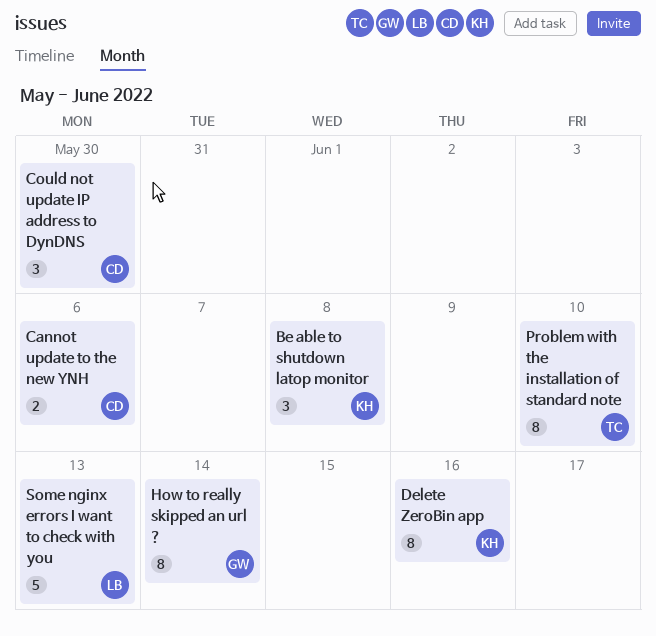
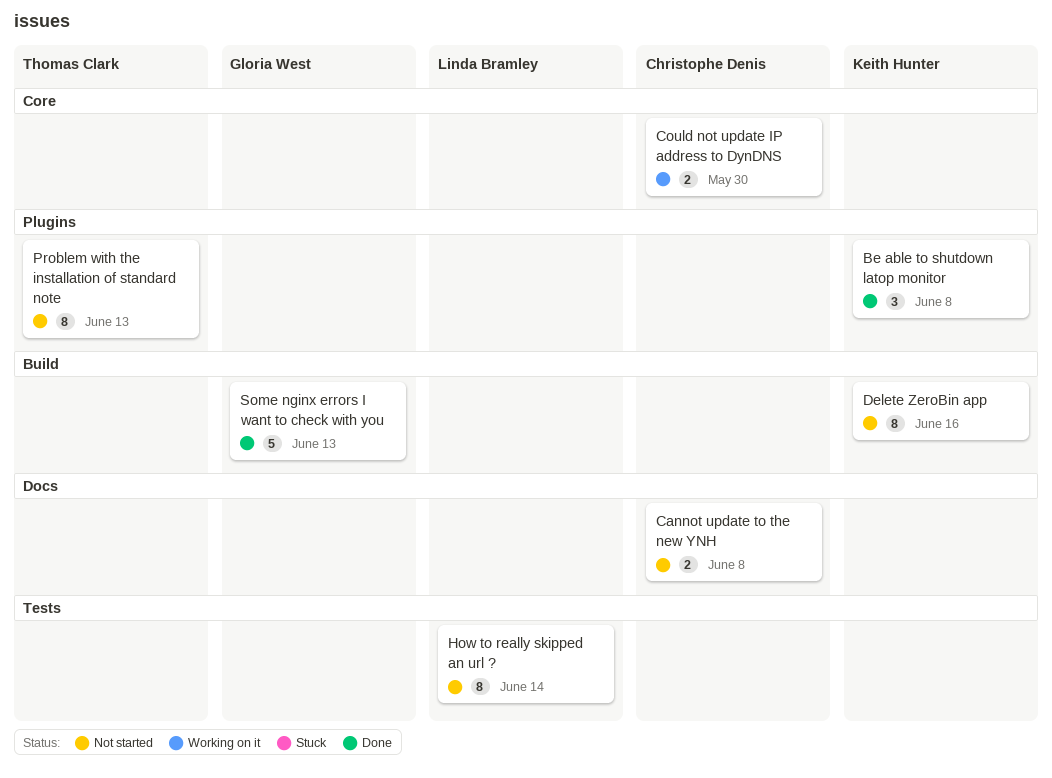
Cannot update to the new YNH, due: Jun 6 -> Jun 8
Could not update IP address to DynDNS, estimate: 3 -> 2
How to really skipped an url ?, owner: Gloria West -> Linda Bramley
Problem with the installation of standard note, due: Jun 10 -> Jun 13
Some nginx errors I want to check with you, owner: Linda Bramley -> Gloria West

